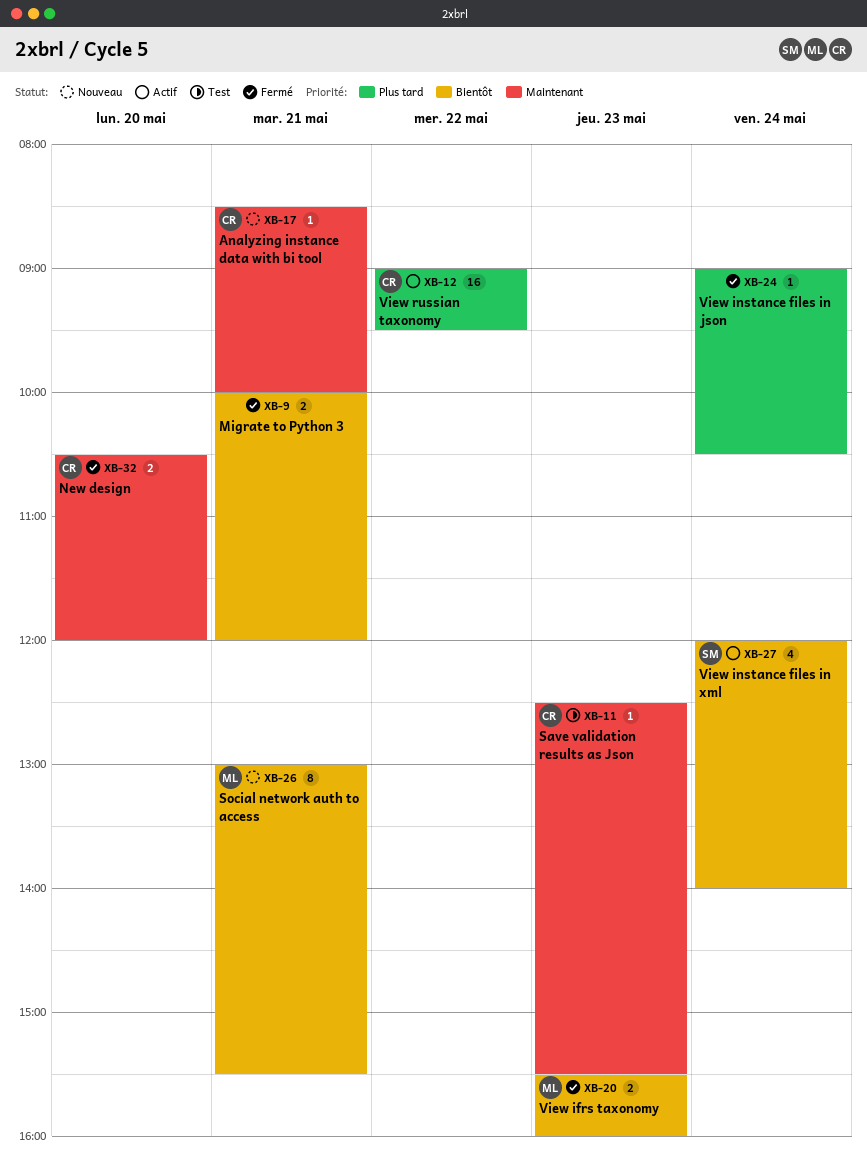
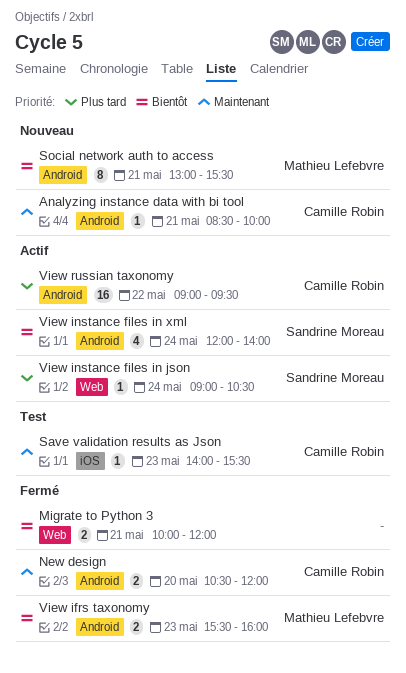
Save validation results as Json, begins: 12:30 -> 14:00
View instance files in json, status: Fermé -> Actif
View instance files in json, owner: none -> Sandrine Moreau

